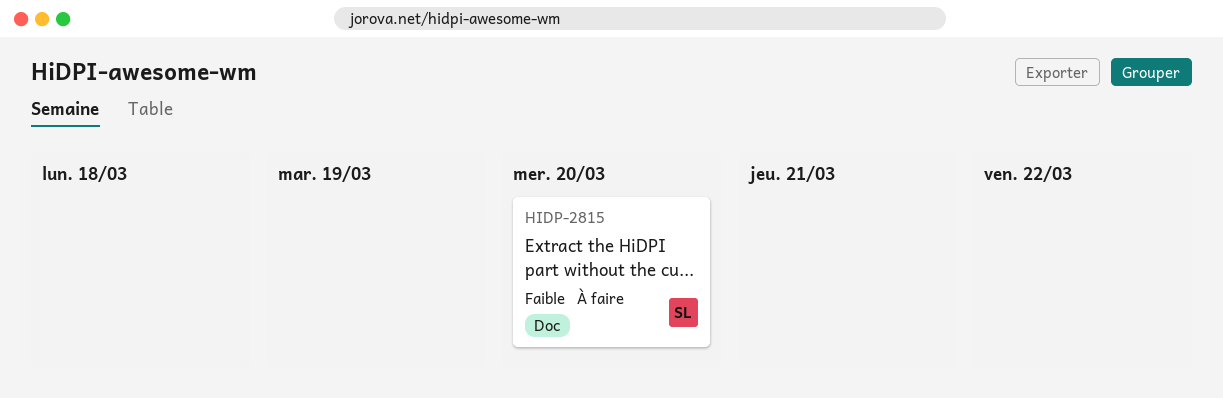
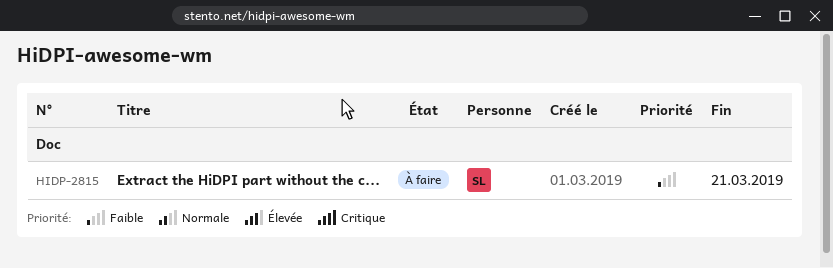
HIDP-2815, due: Mar 20 -> Mar 21

